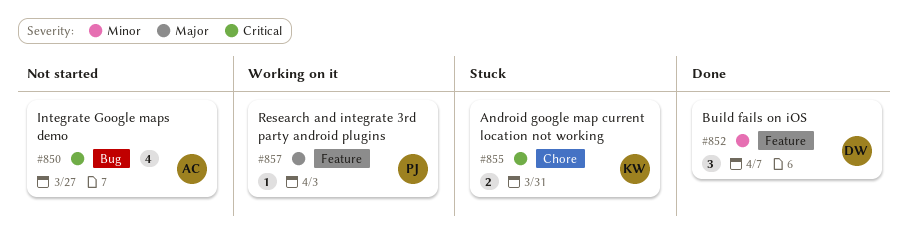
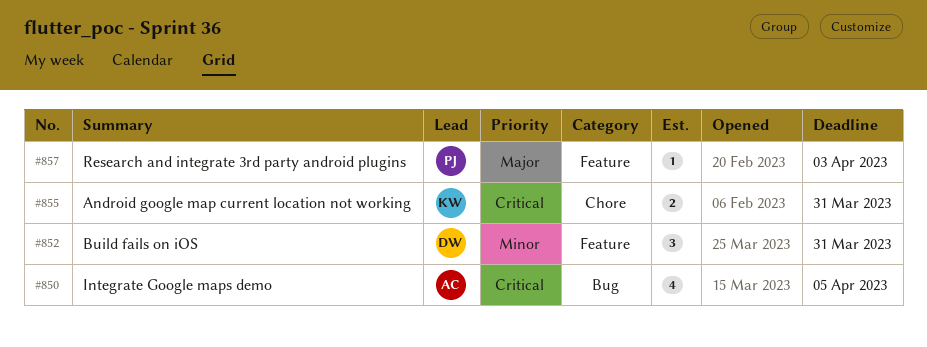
#850, due: Mar 27 -> Apr 5
#852, due: Apr 7 -> Mar 31

